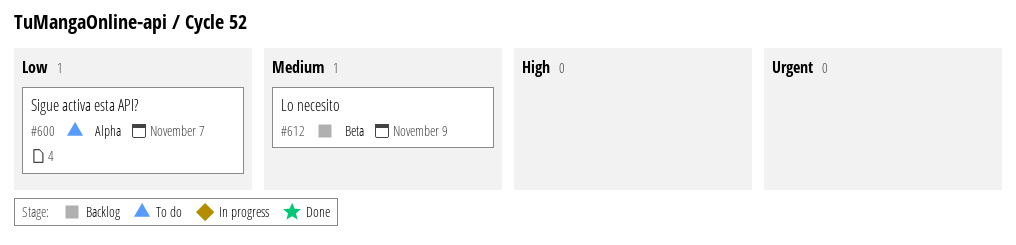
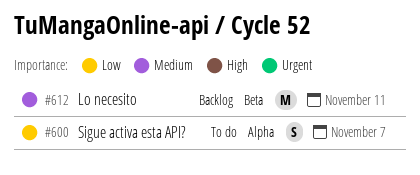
#612, due: Nov 9 -> Nov 11

